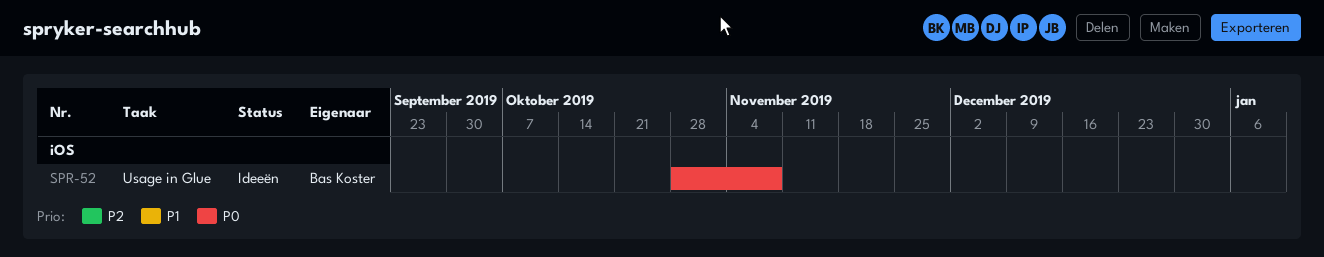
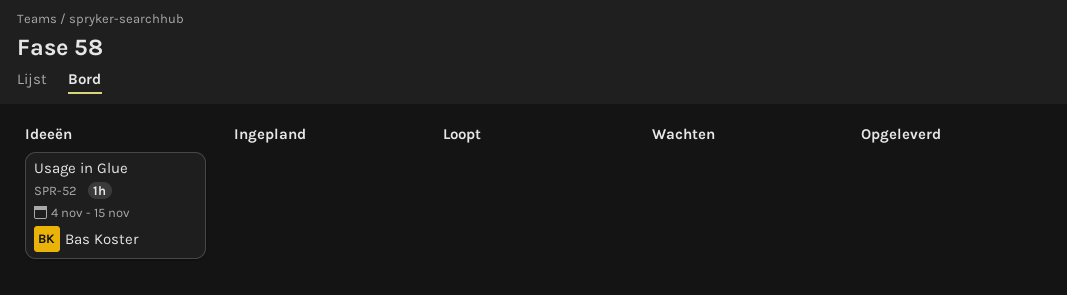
SPR-52, start: Oct 28 -> Nov 4
SPR-52, due: Nov 8 -> Nov 15

